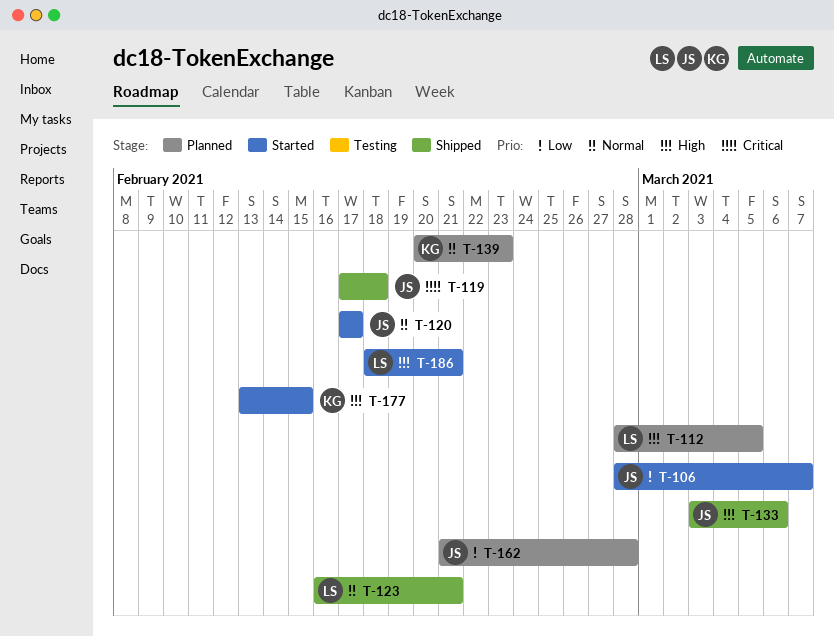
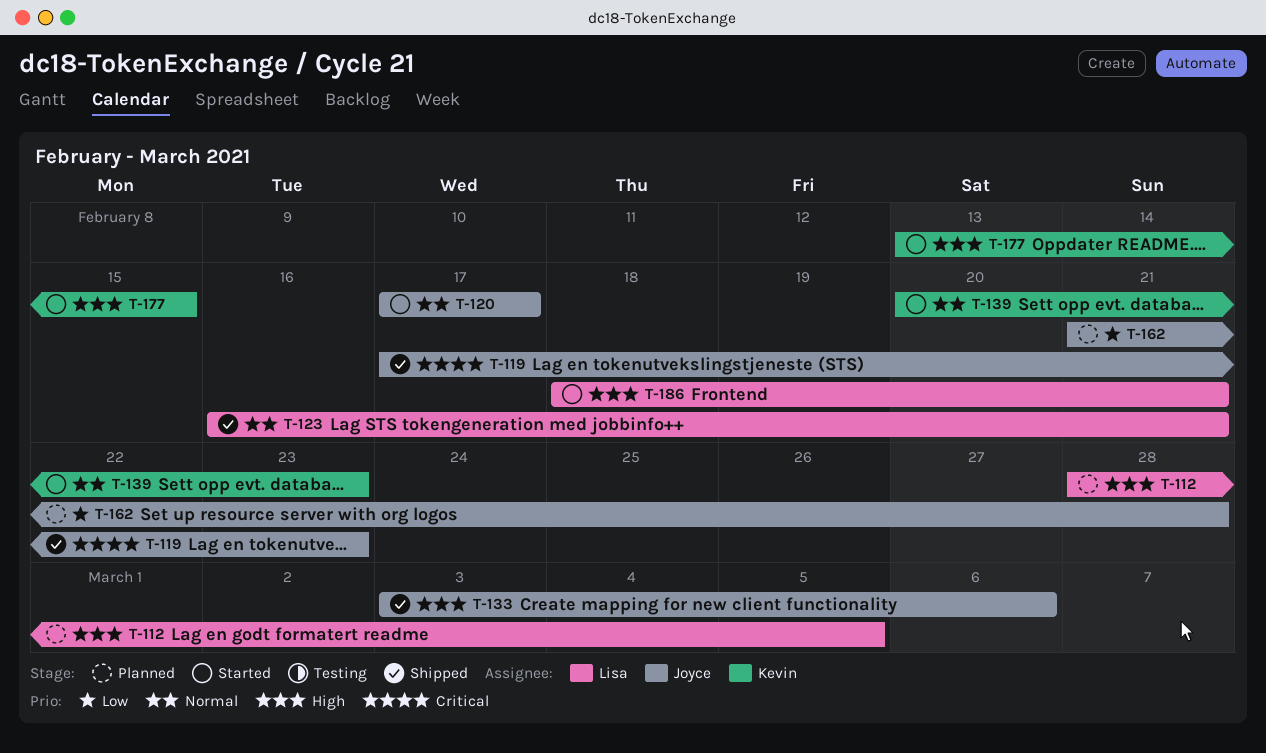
T-106: present -> none
T-119, due: Feb 18 -> Feb 23
T-139, status: Planned -> Started

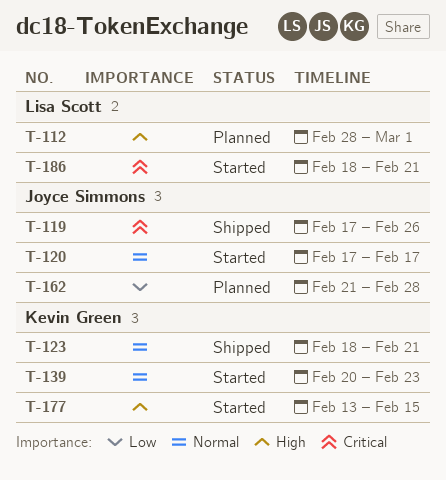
T-112, due: Mar 5 -> Mar 1
T-119, due: Feb 23 -> Feb 26
T-123, owner: Lisa Scott -> Kevin Green
T-123, start: Feb 16 -> Feb 18
T-133: present -> none
T-186, priority: High -> Critical

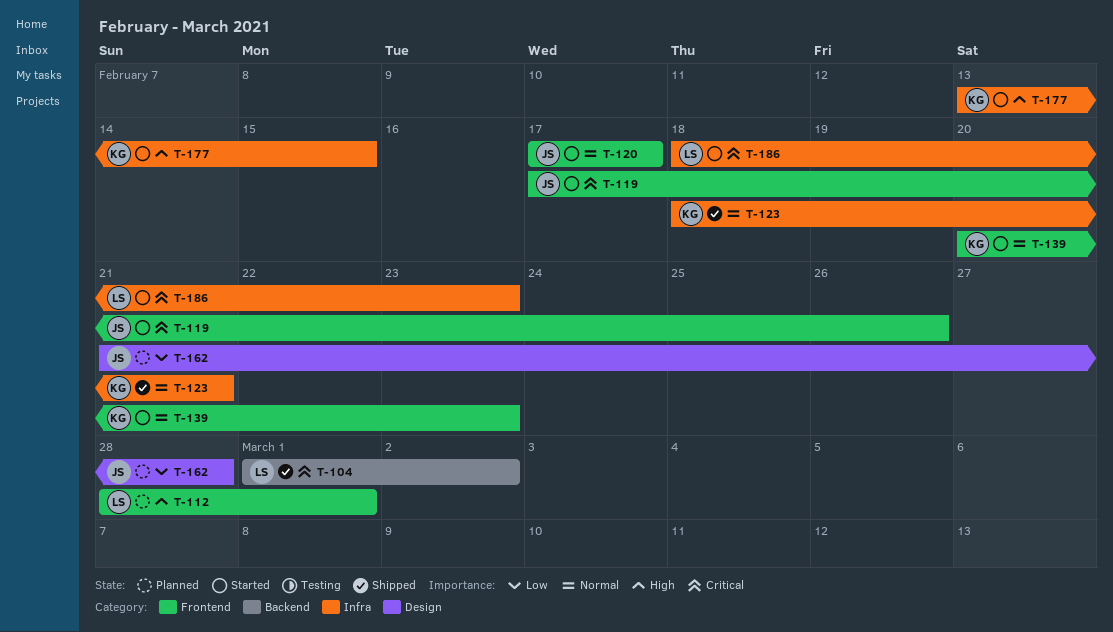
T-104: none -> present
T-119, status: Shipped -> Started
T-186, due: Feb 21 -> Feb 23

